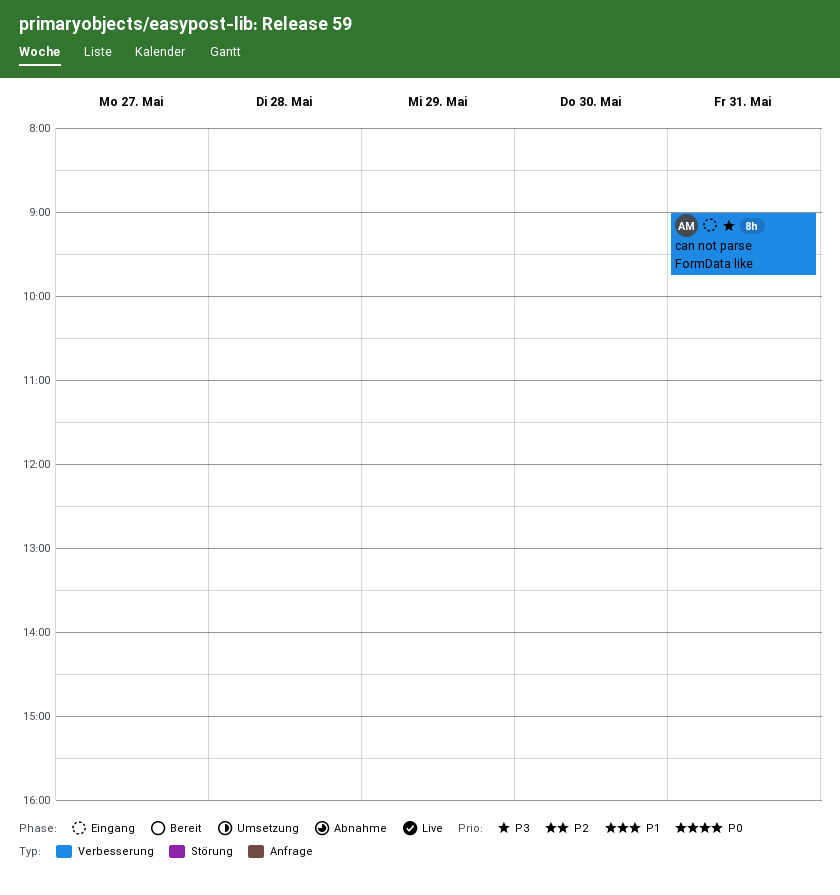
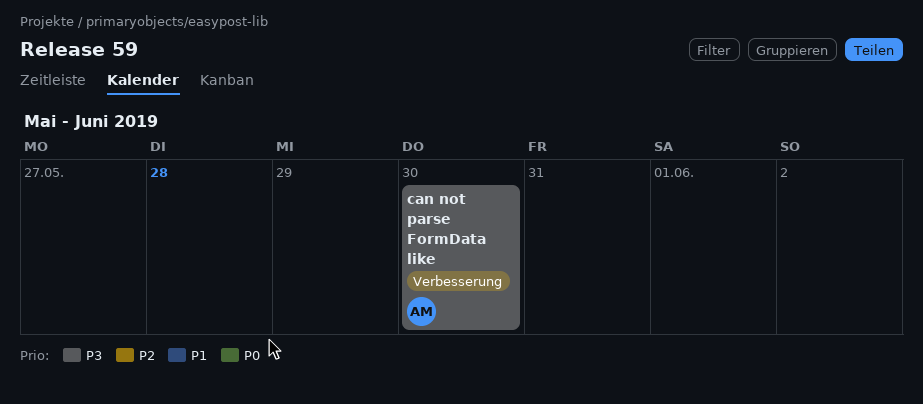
can not parse FormData like, day: May 31 -> May 30

